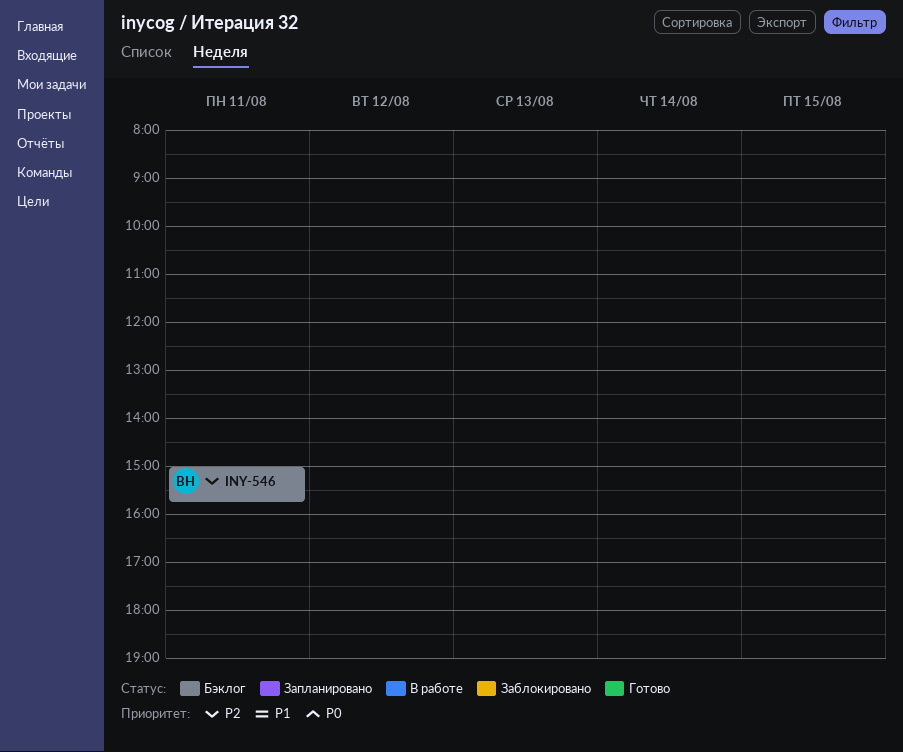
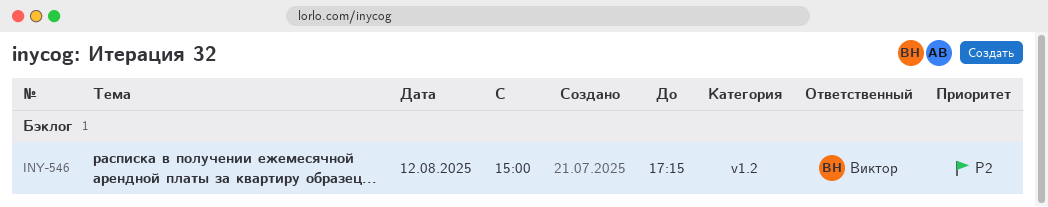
INY-546, day: Aug 11 -> Aug 12
INY-546, ends: 15:45 -> 17:15

